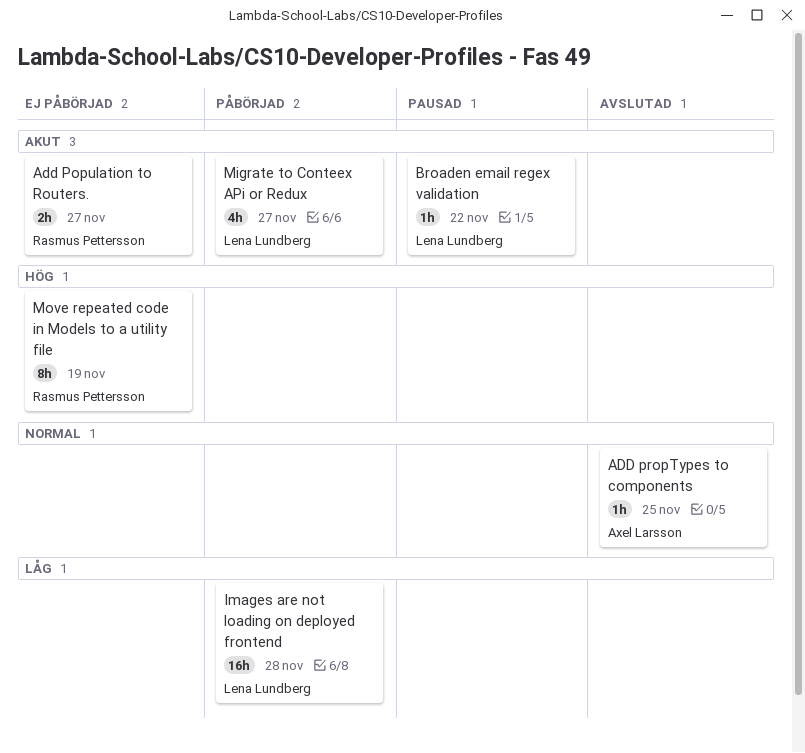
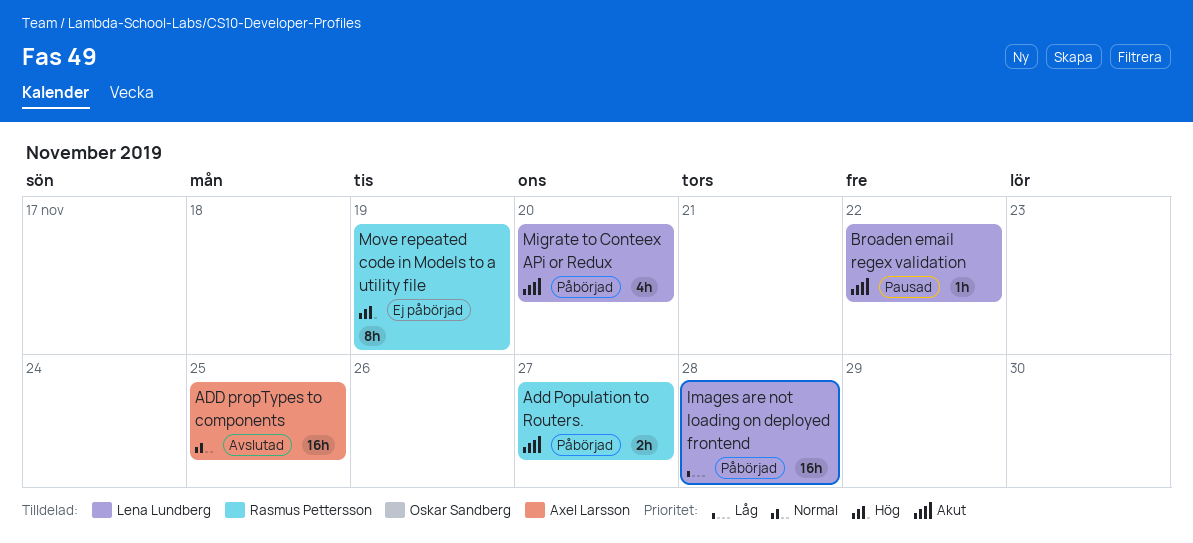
Add Population to Routers., status: Ej påbörjad -> Påbörjad
ADD propTypes to components, estimate: 1h -> 16h
Migrate to Conteex APi or Redux, due: Nov 27 -> Nov 20

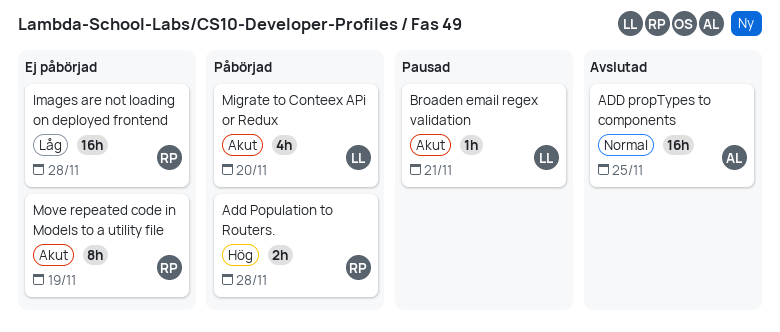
Add Population to Routers., priority: Akut -> Hög
Add Population to Routers., due: Nov 27 -> Nov 28
Broaden email regex validation, due: Nov 22 -> Nov 21
Images are not loading on deployed frontend, status: Påbörjad -> Ej påbörjad
Images are not loading on deployed frontend, owner: Lena Lundberg -> Rasmus Pettersson
Move repeated code in Models to a utility file, priority: Hög -> Akut

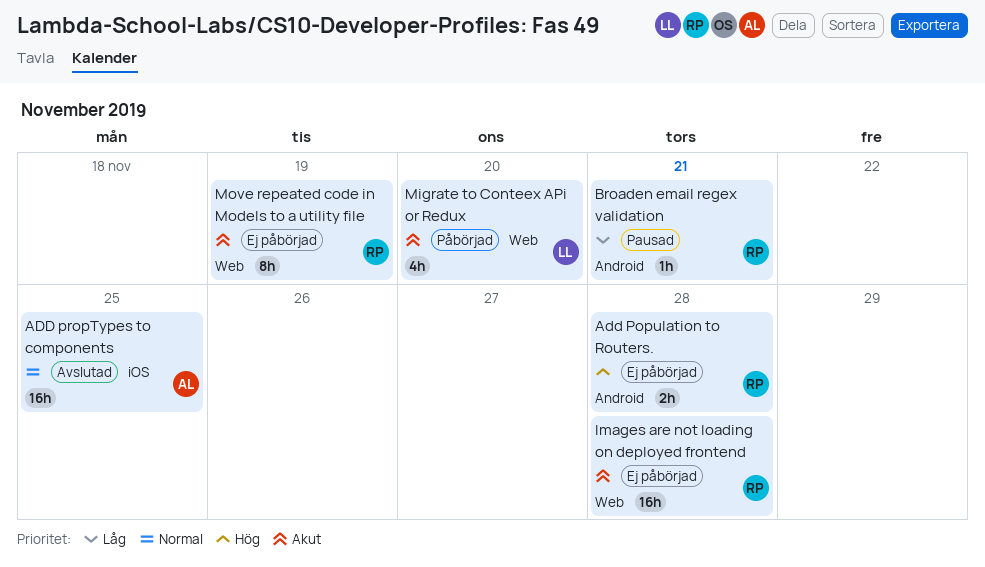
Add Population to Routers., status: Påbörjad -> Ej påbörjad
Broaden email regex validation, owner: LL -> RP
Broaden email regex validation, priority: Akut -> Låg
Images are not loading on deployed frontend, priority: Låg -> Akut

